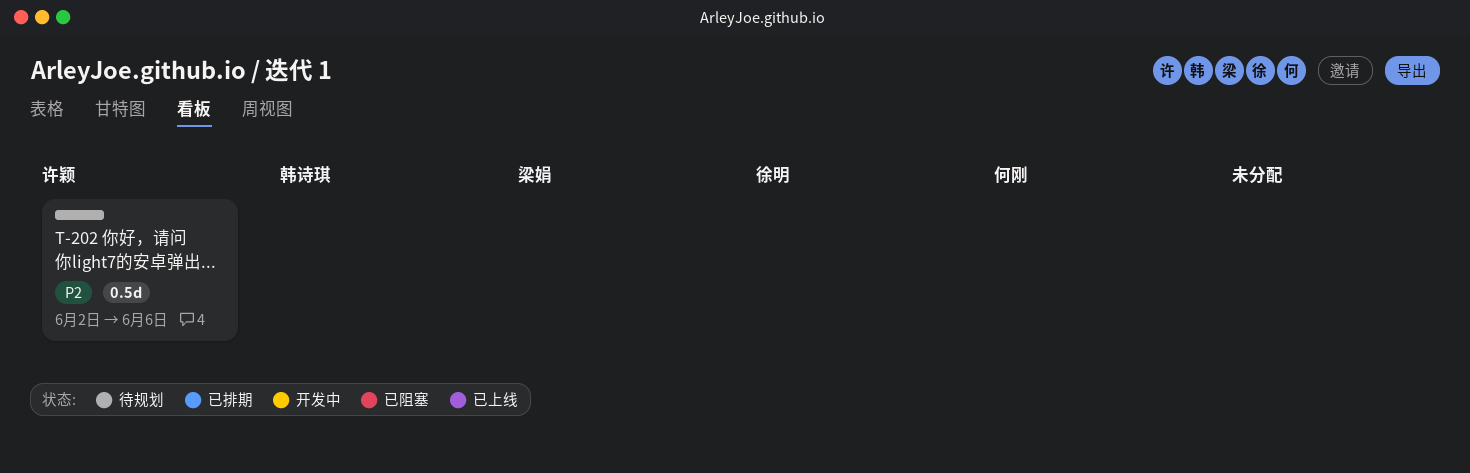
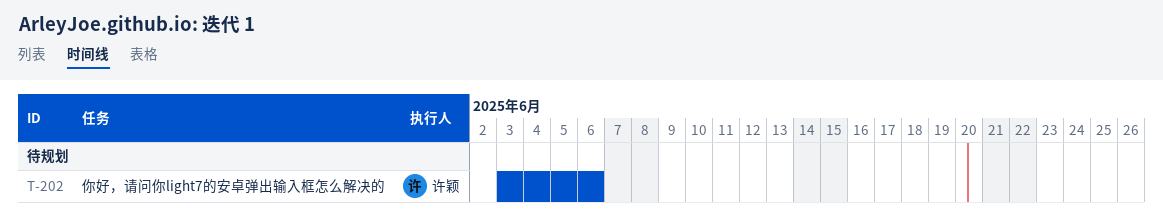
T-202, start: Jun 2 -> Jun 3

